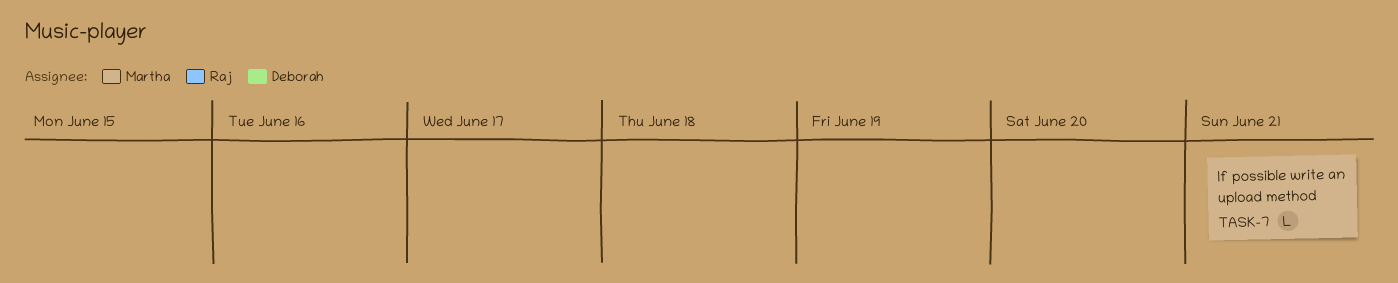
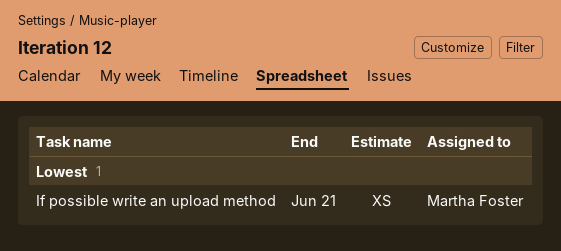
If possible write an upload method, estimate: L -> XS

